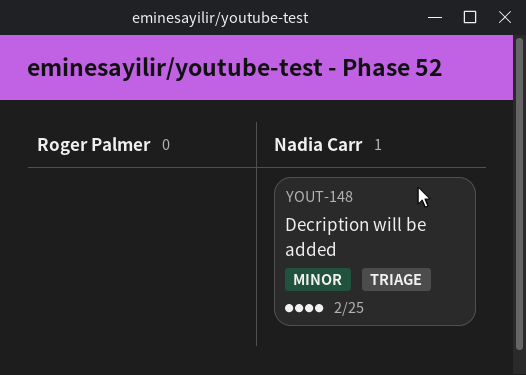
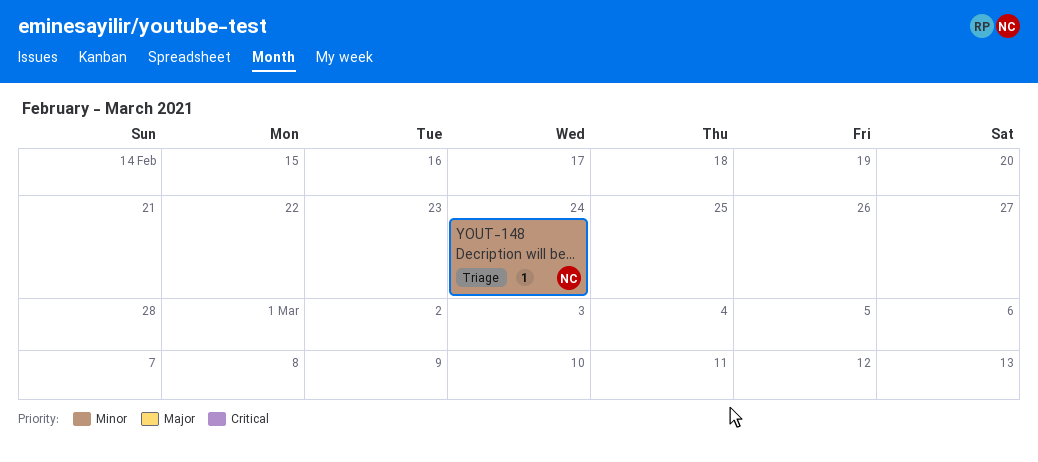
YOUT-148, estimate: 4 -> 1
YOUT-148, due: Feb 25 -> Feb 24

